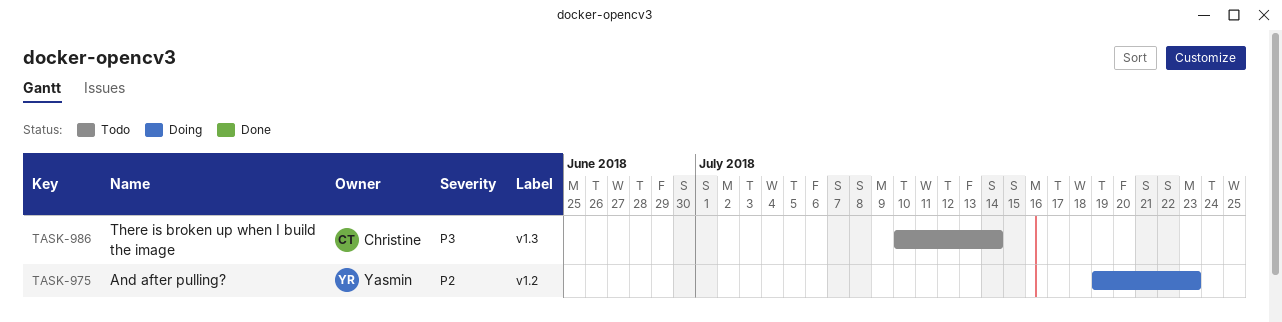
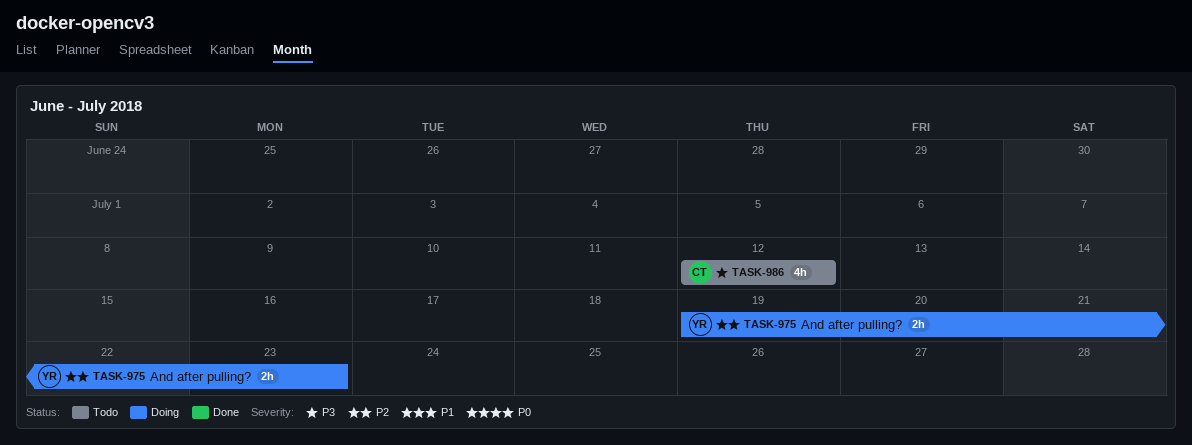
TASK-986, start: Jul 10 -> Jul 12
TASK-986, due: Jul 14 -> Jul 12

